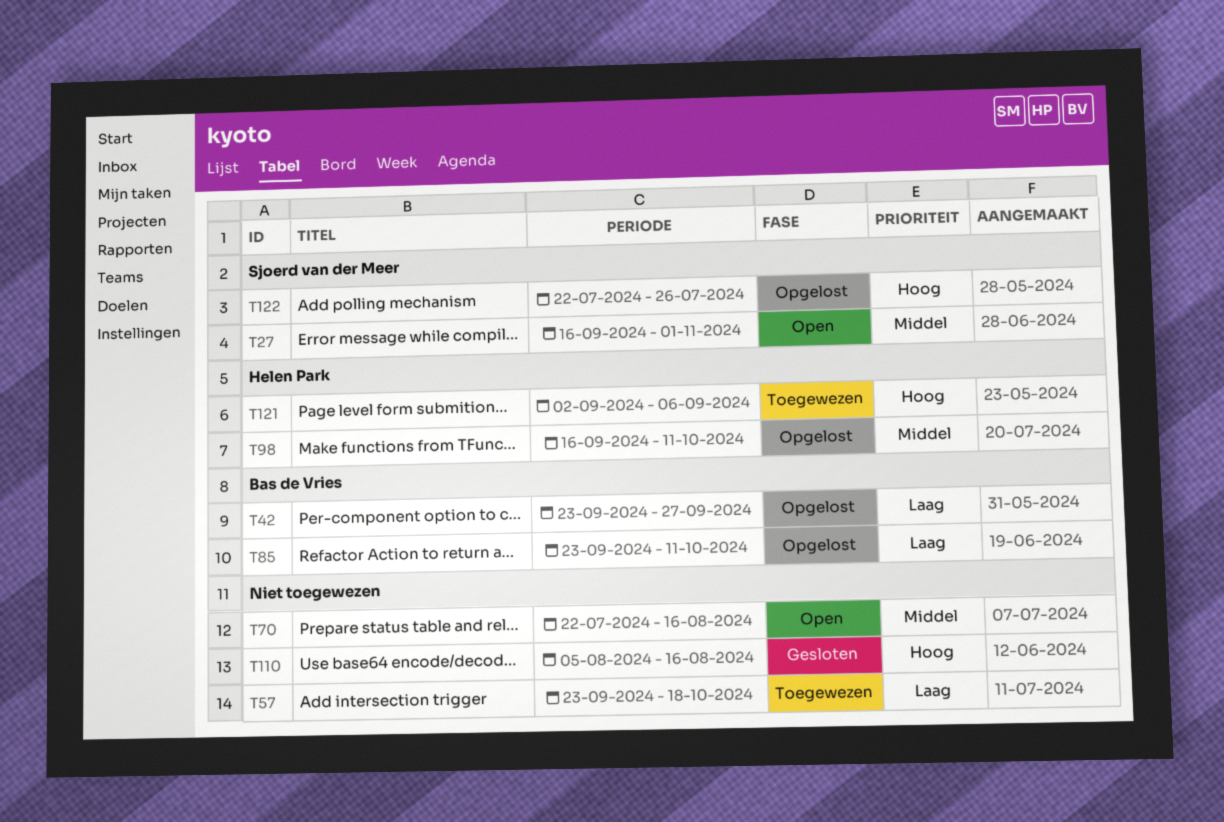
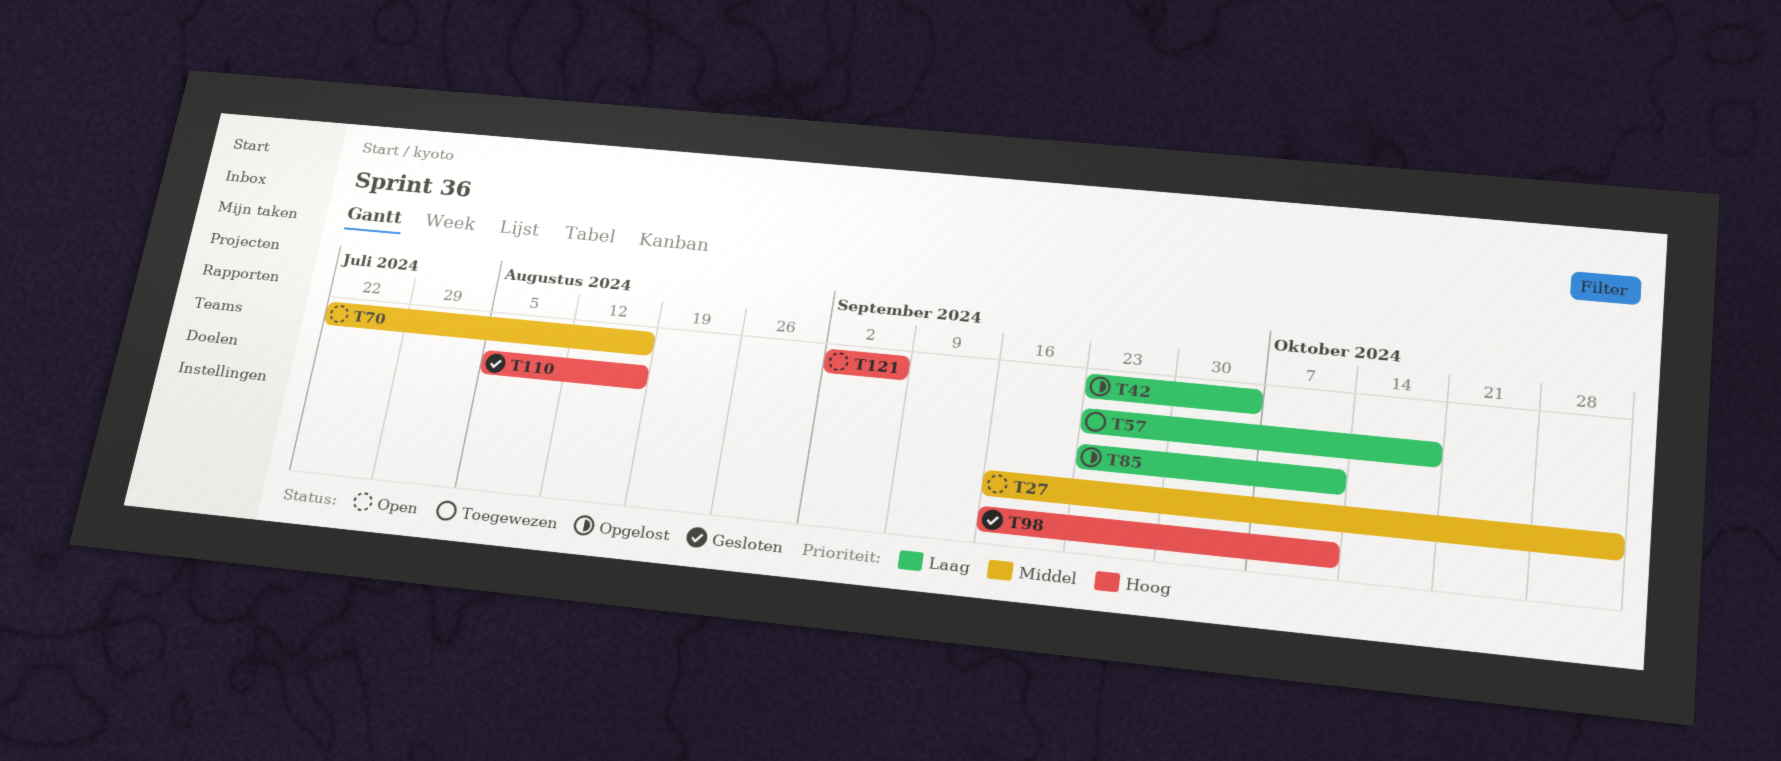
T42, due: Sep 27 -> Oct 4
T98, status: Opgelost -> Gesloten
T98, priority: Middel -> Hoog
T121, status: Toegewezen -> Open
T122: present -> none

